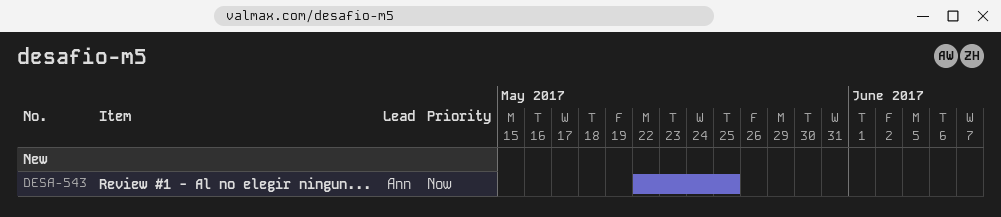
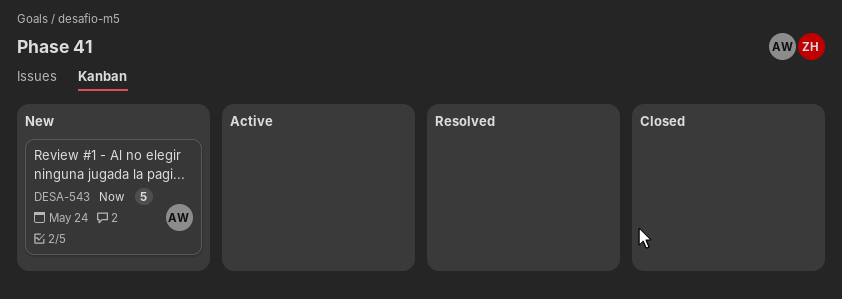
DESA-543, due: May 25 -> May 24

